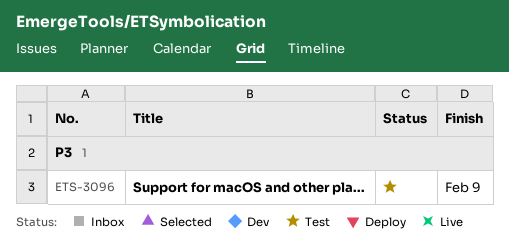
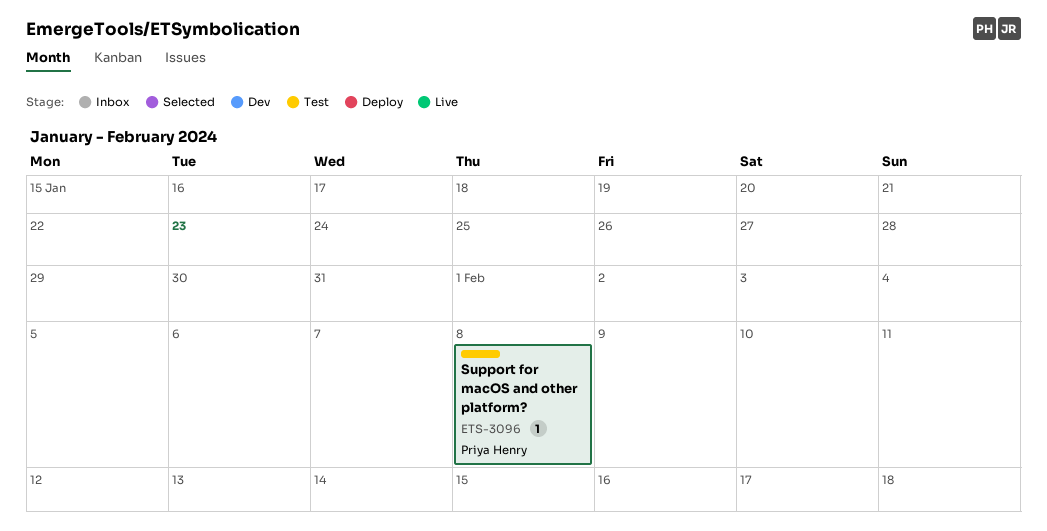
ETS-3096, due: Feb 9 -> Feb 8

